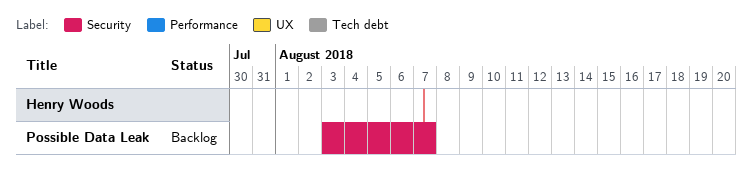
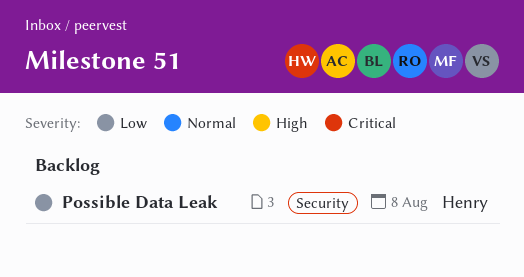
Possible Data Leak, due: Aug 7 -> Aug 8

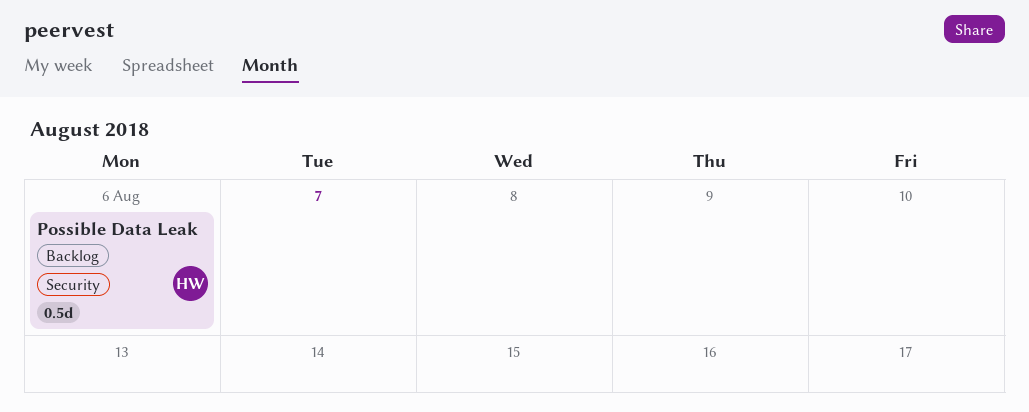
Possible Data Leak, due: Aug 8 -> Aug 6

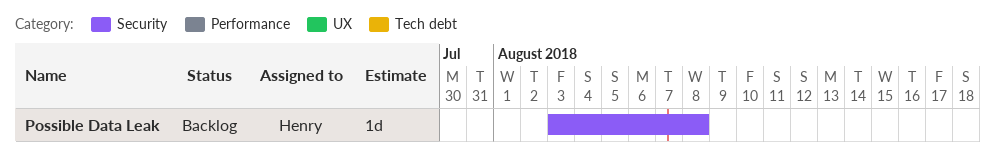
Possible Data Leak, estimate: 0.5d -> 1d
Possible Data Leak, due: Aug 6 -> Aug 8

